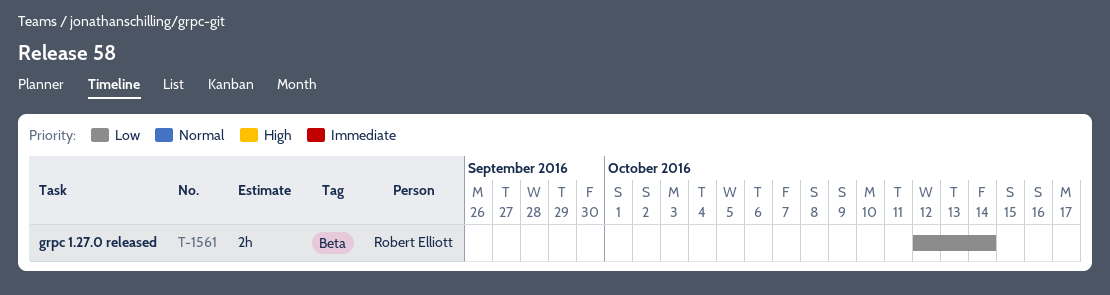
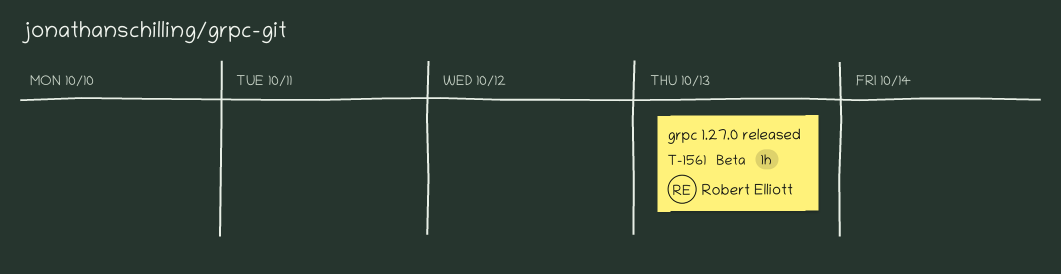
T-1561, estimate: 2h -> 1h
T-1561, due: Oct 14 -> Oct 13

